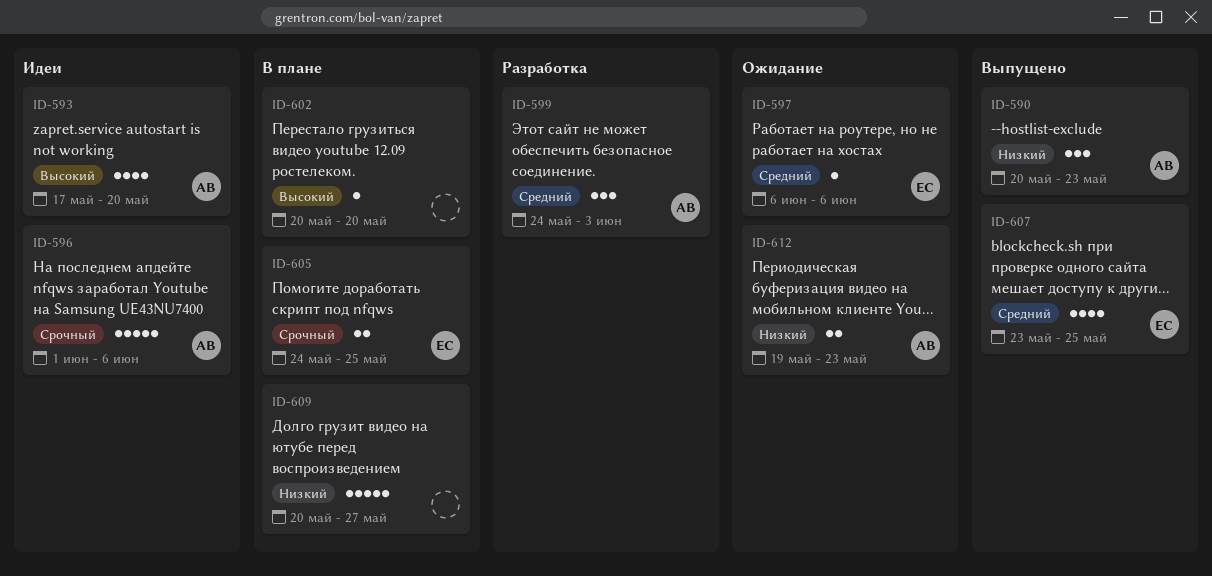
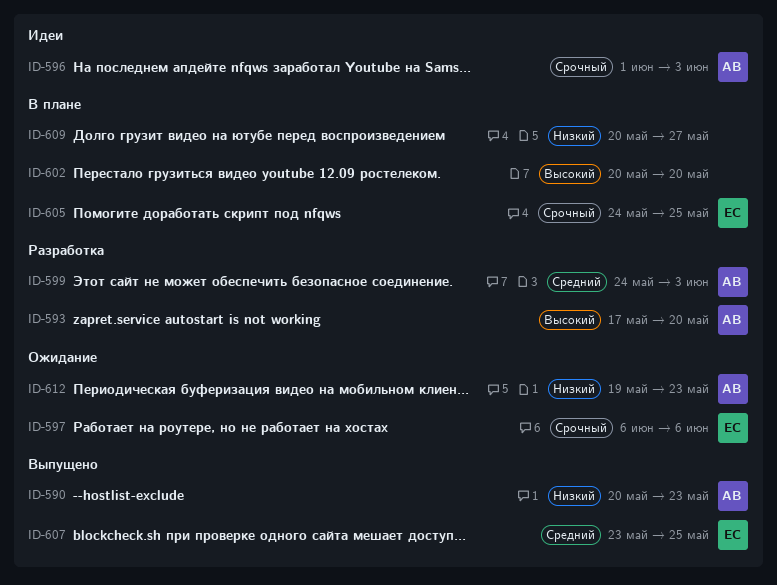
ID-593, status: Идеи -> Разработка
ID-596, due: Jun 6 -> Jun 3
ID-597, priority: Средний -> Срочный

